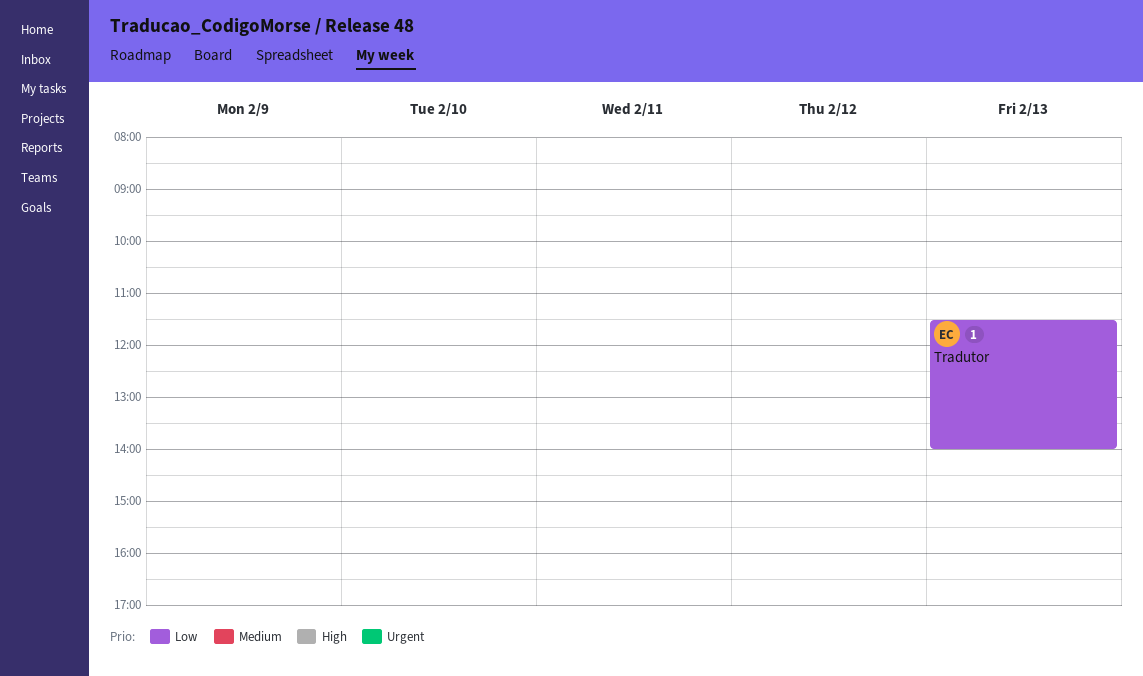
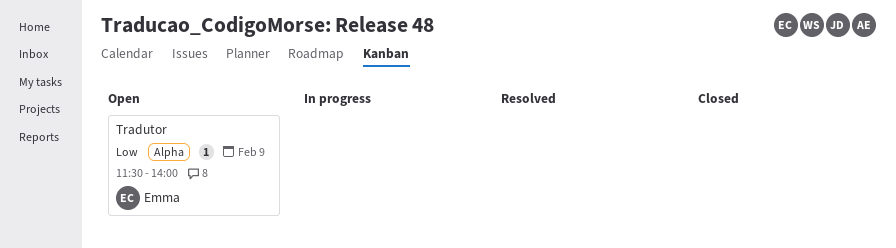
Tradutor, day: Feb 13 -> Feb 9

